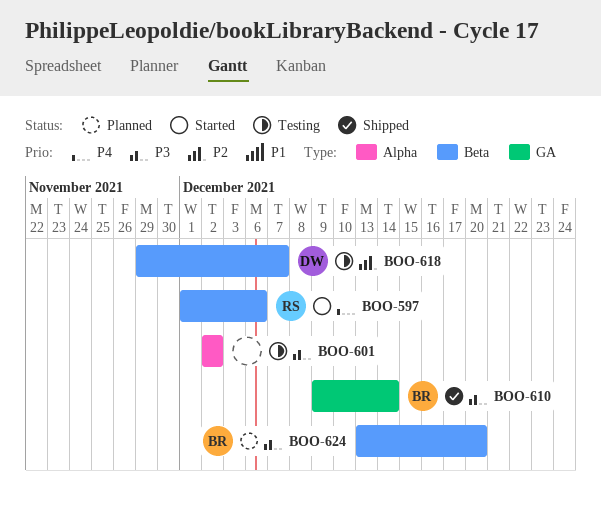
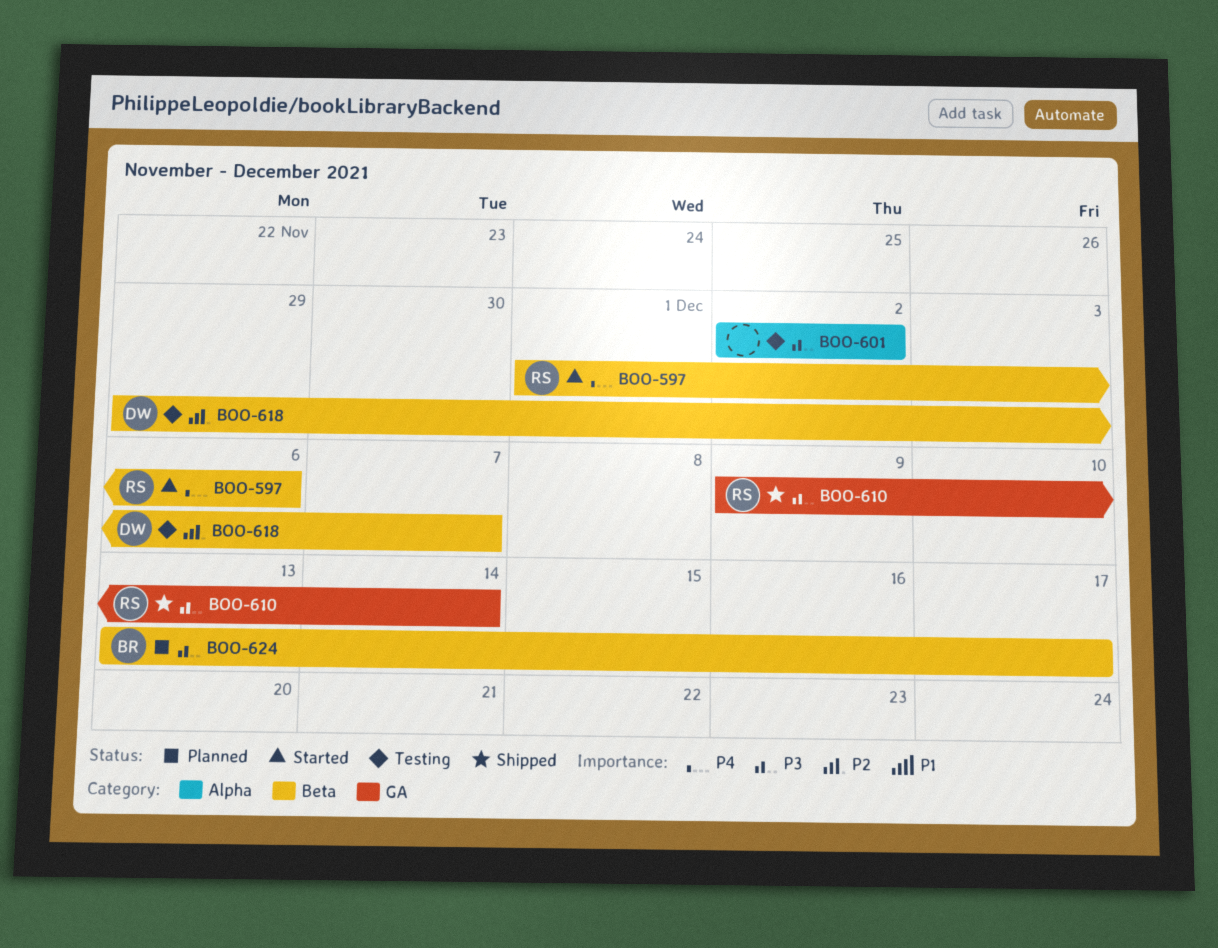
BOO-610, owner: BR -> RS
BOO-624, due: Dec 20 -> Dec 17

